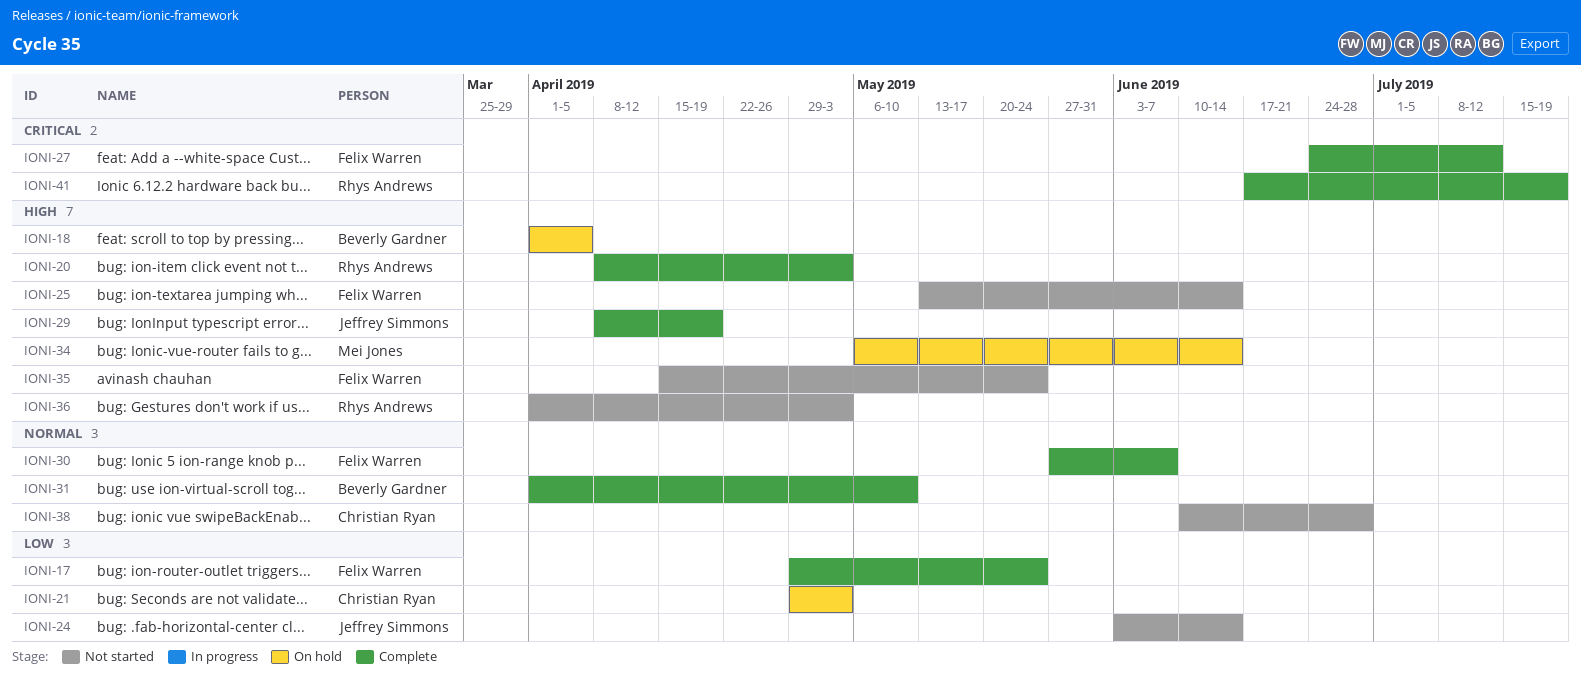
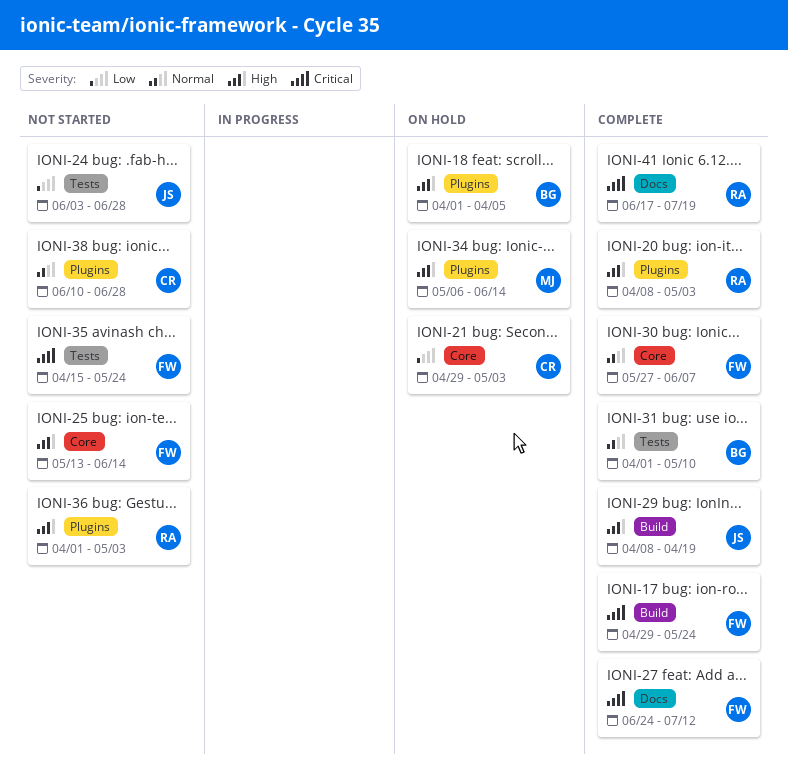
IONI-17, priority: Low -> Critical
IONI-24, due: Jun 14 -> Jun 28
IONI-35, priority: High -> Critical

